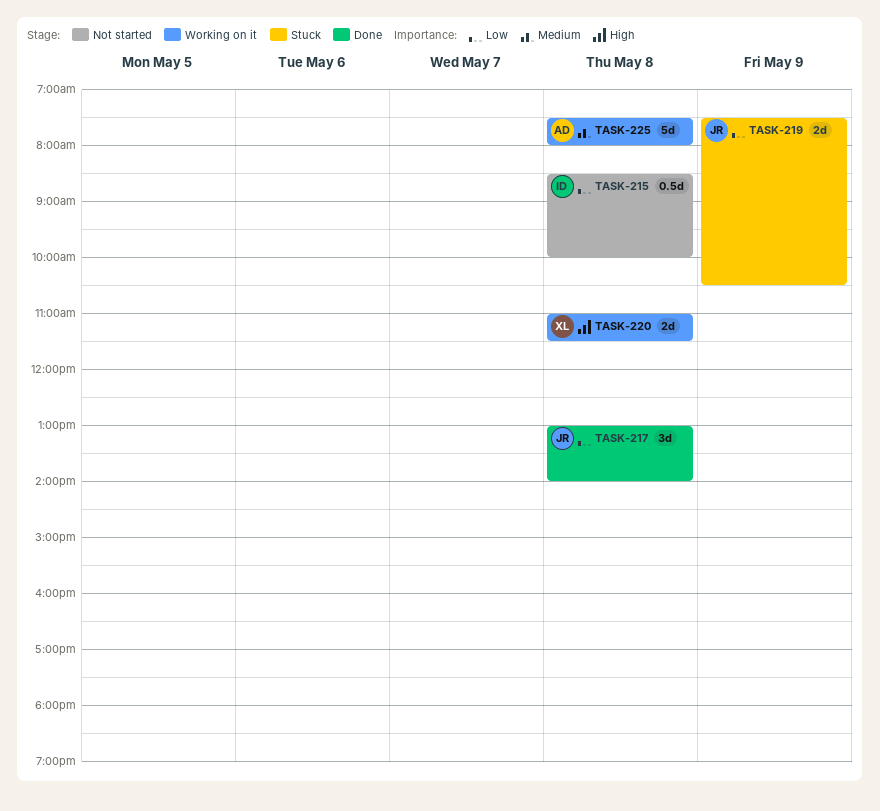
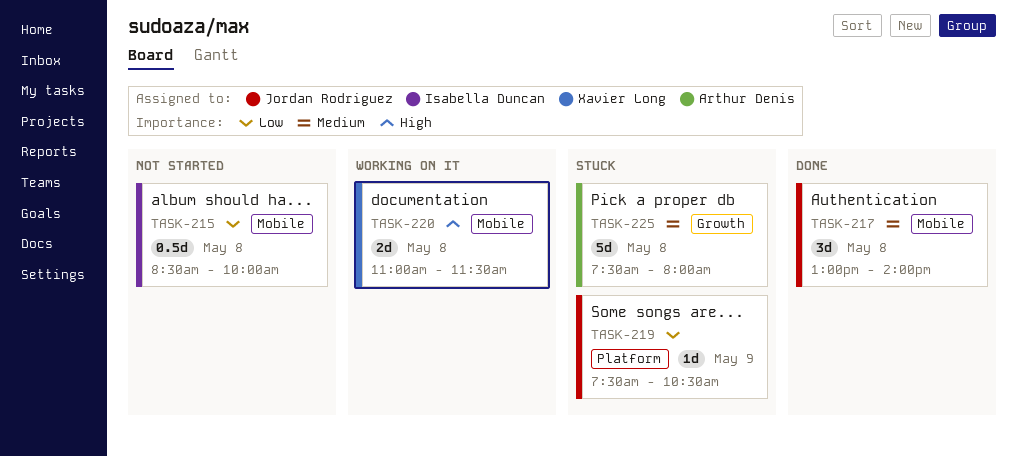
TASK-217, priority: Low -> Medium
TASK-219, estimate: 2d -> 1d
TASK-225, status: Working on it -> Stuck

